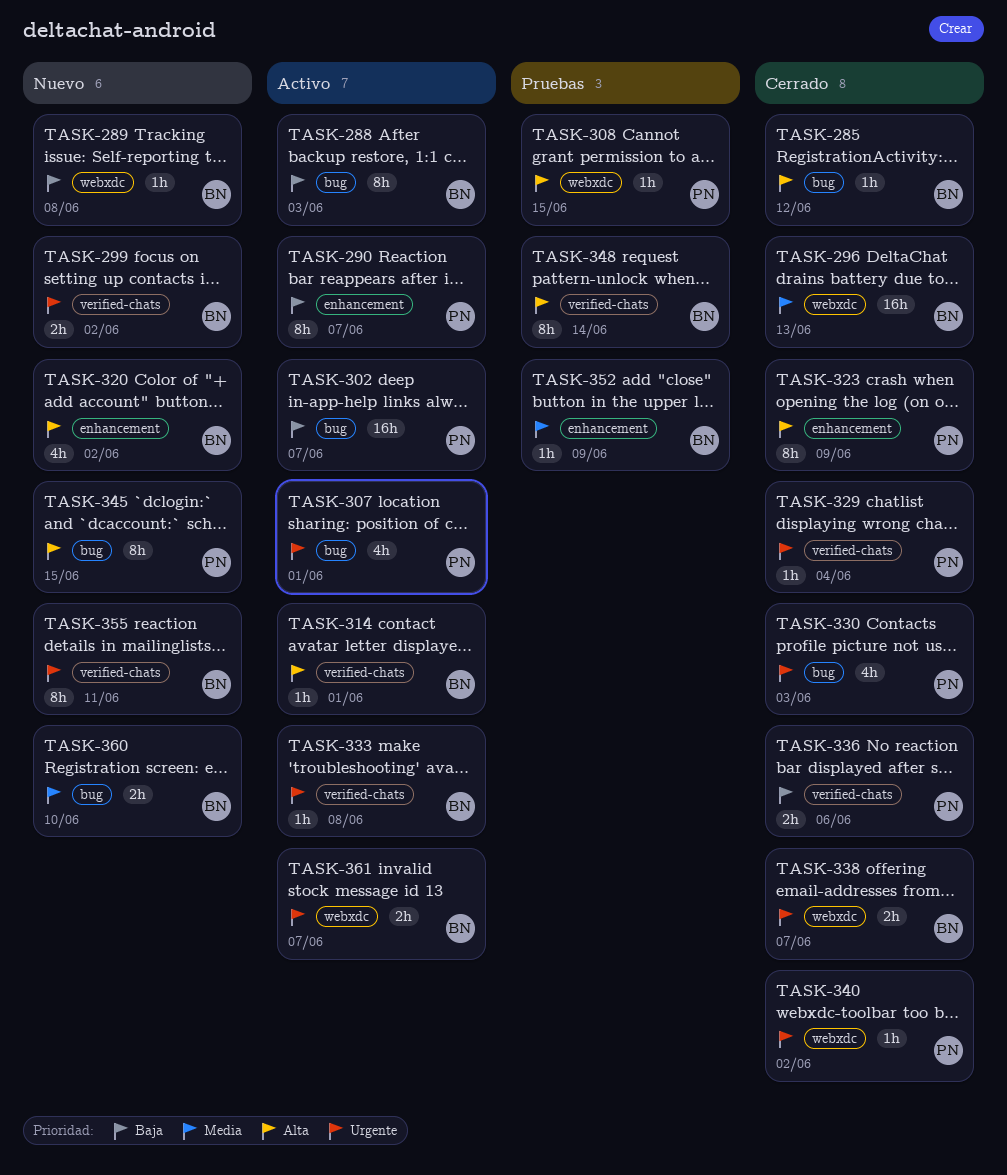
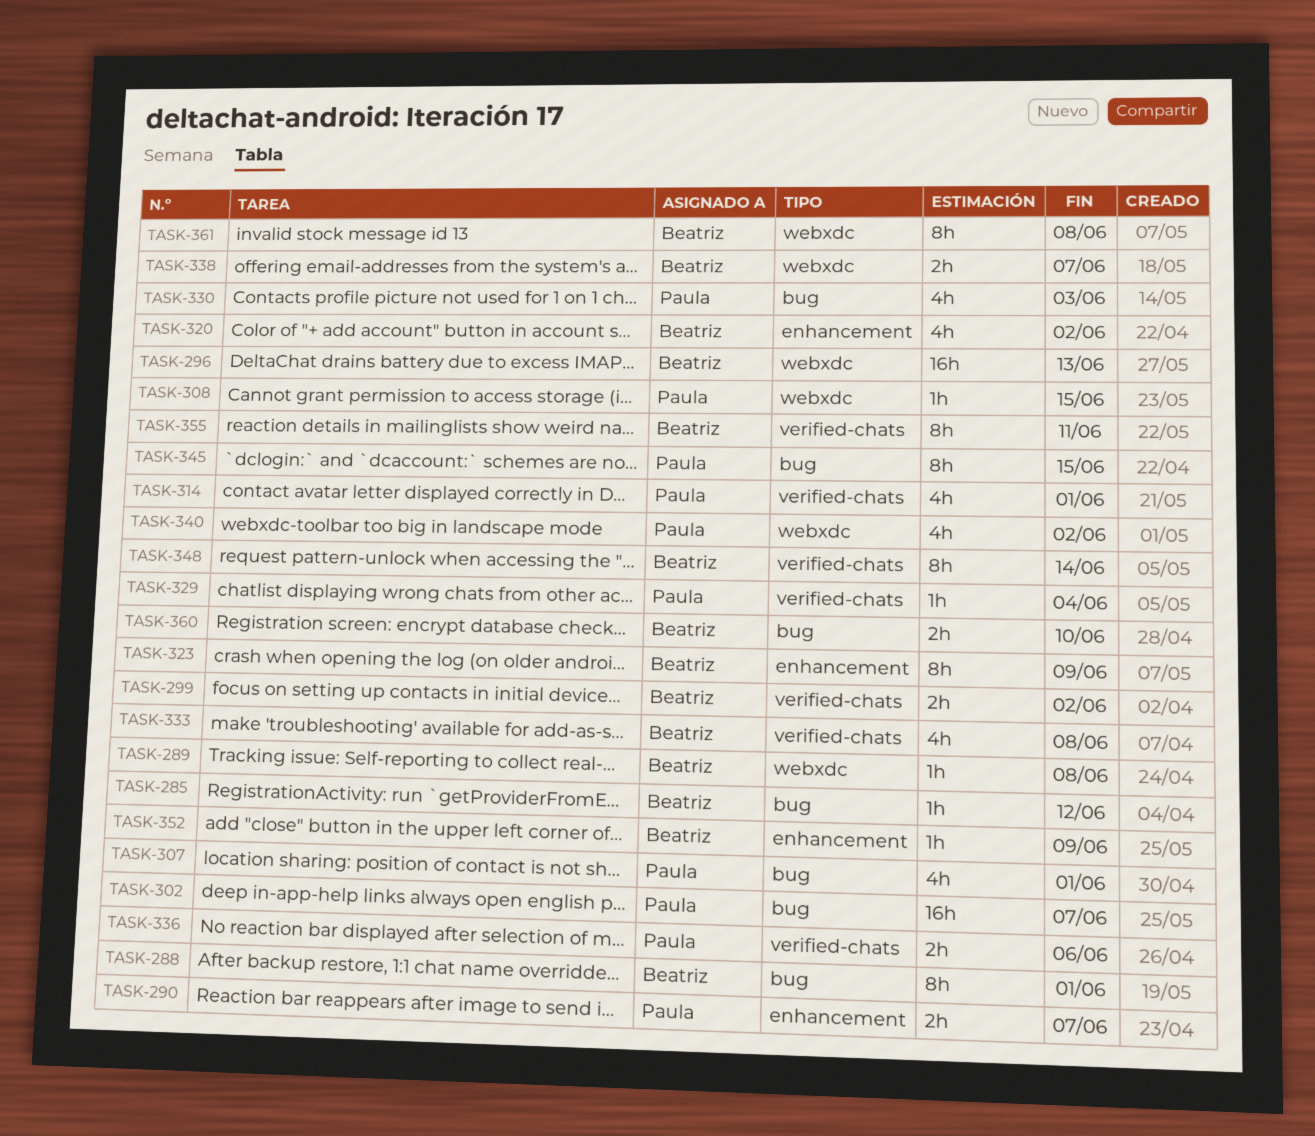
TASK-288, due: Jun 3 -> Jun 1
TASK-290, estimate: 8h -> 2h
TASK-314, owner: Beatriz -> Paula
TASK-314, estimate: 1h -> 4h
TASK-323, owner: Paula -> Beatriz
TASK-333, estimate: 1h -> 4h
TASK-340, estimate: 1h -> 4h
TASK-361, estimate: 2h -> 8h
TASK-361, due: Jun 7 -> Jun 8

